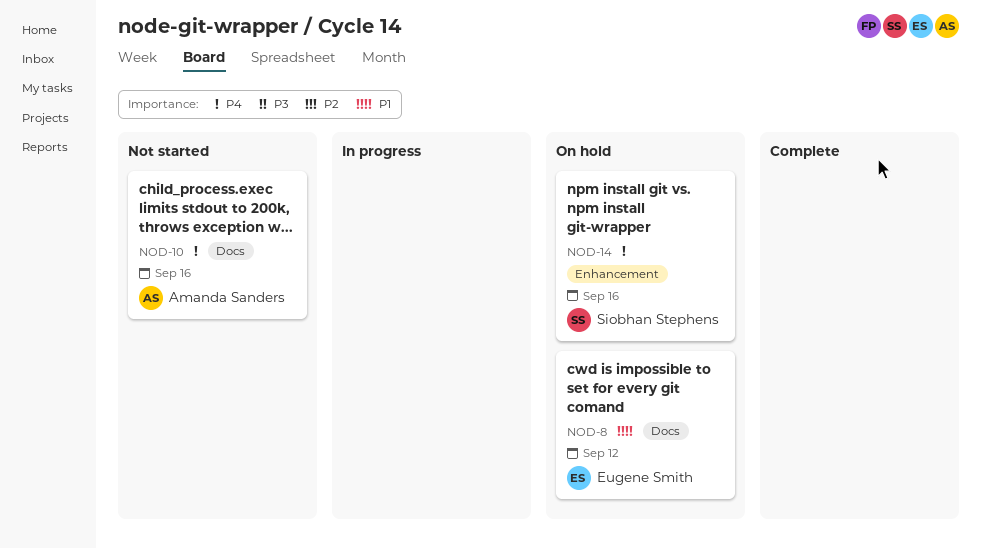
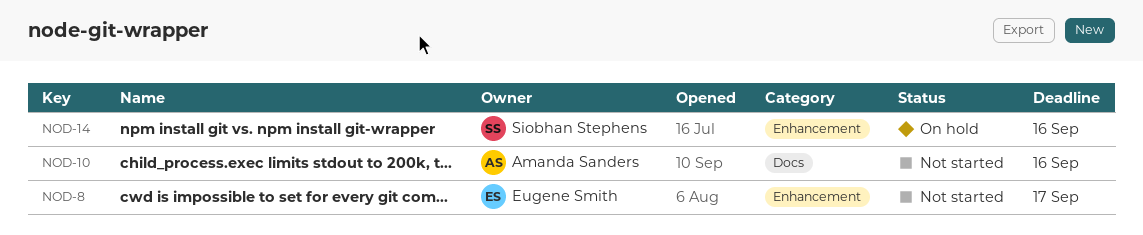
NOD-8, status: On hold -> Not started
NOD-8, label: Docs -> Enhancement
NOD-8, due: Sep 12 -> Sep 17

